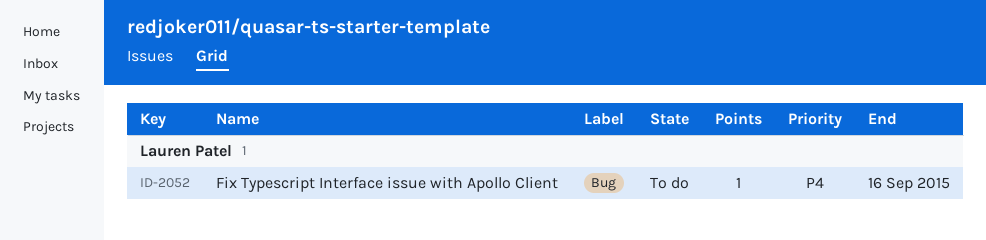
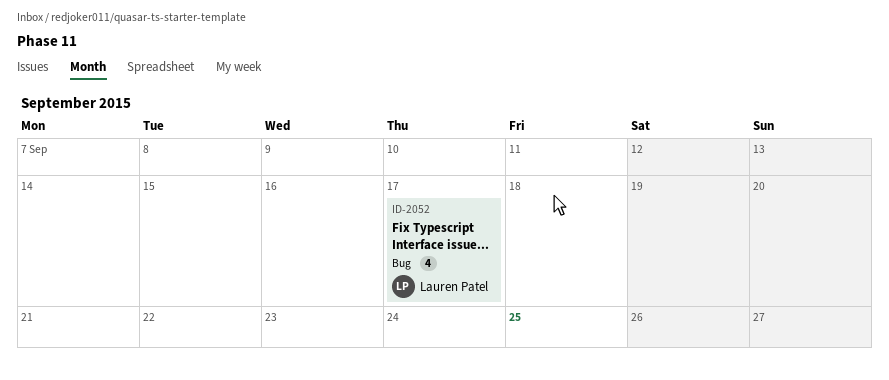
ID-2052, estimate: 1 -> 4
ID-2052, due: Sep 16 -> Sep 17

